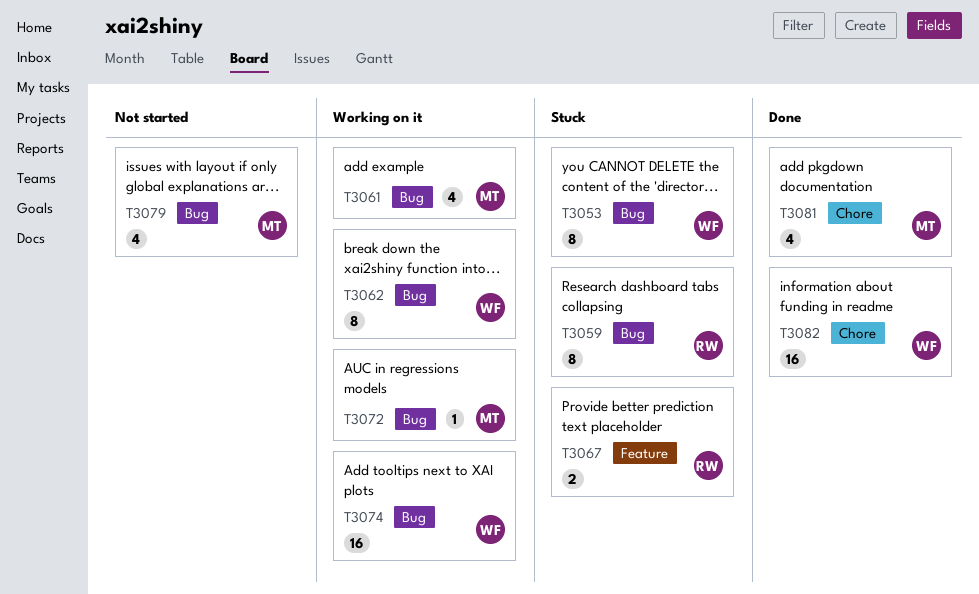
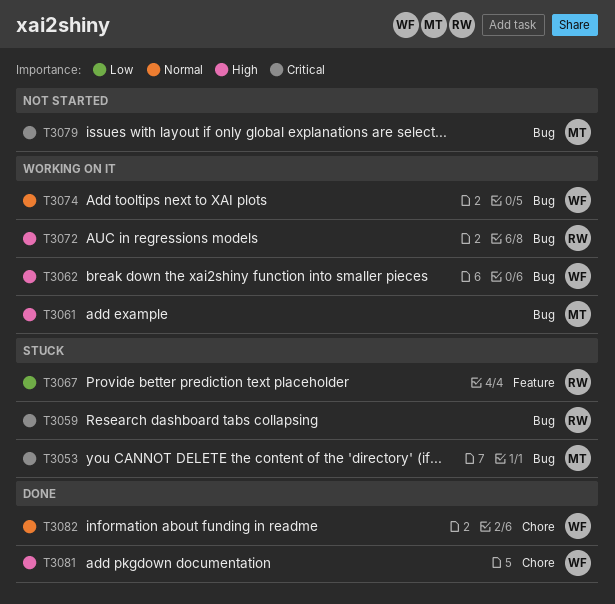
T3053, owner: WF -> MT
T3072, owner: MT -> RW
T3081, owner: MT -> WF

